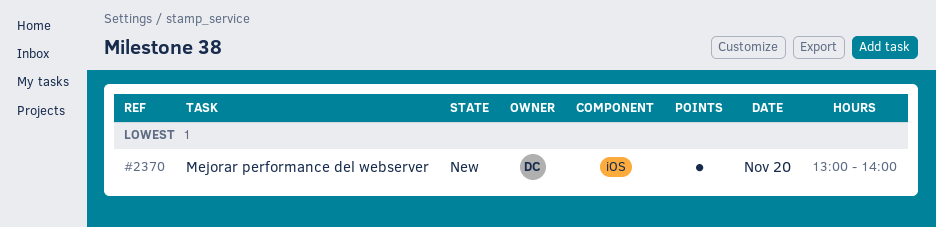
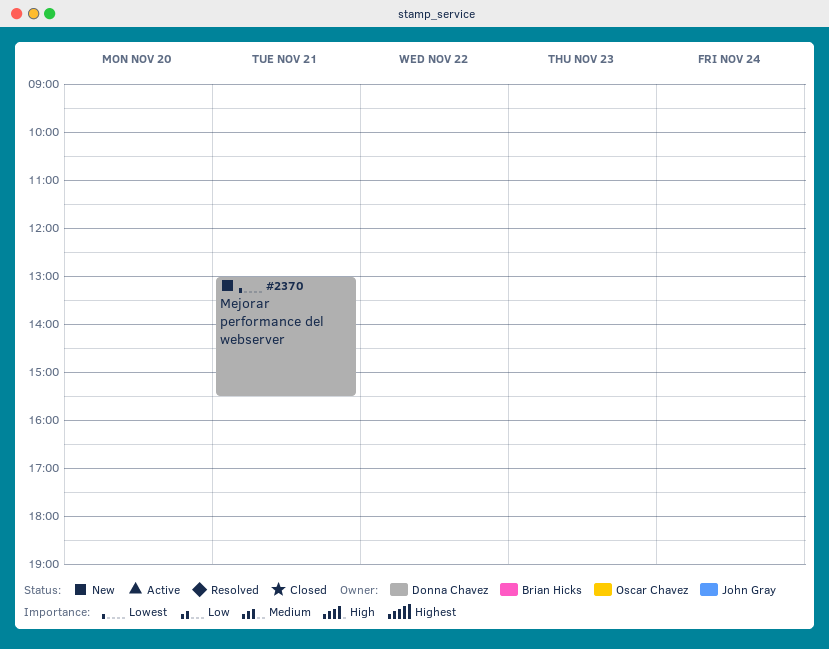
#2370, day: Nov 20 -> Nov 21
#2370, ends: 14:00 -> 15:30

